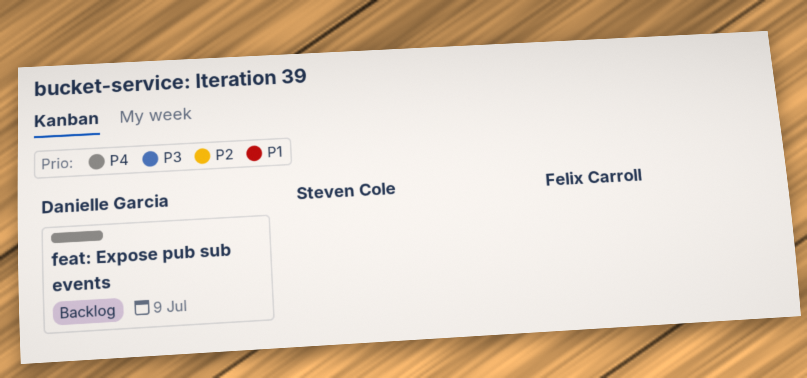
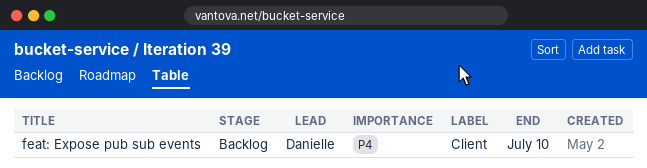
feat: Expose pub sub events, due: Jul 9 -> Jul 10

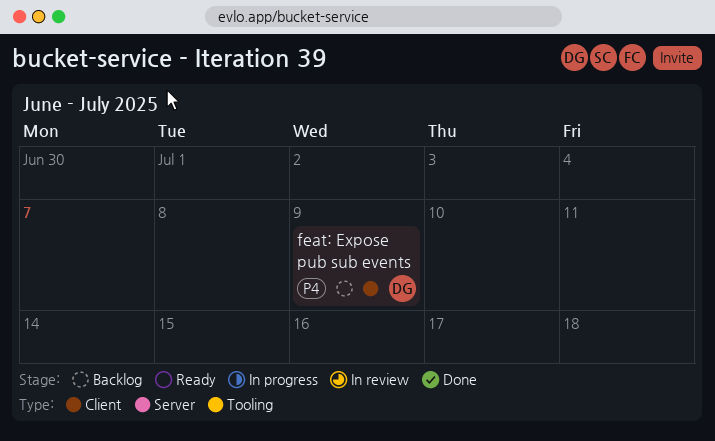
feat: Expose pub sub events, due: Jul 10 -> Jul 9

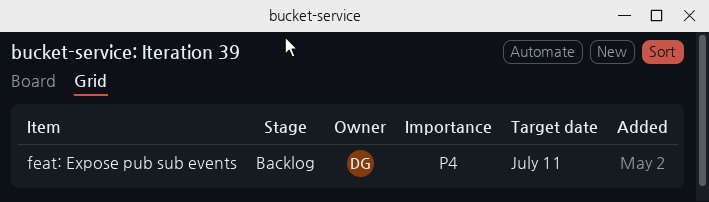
feat: Expose pub sub events, due: Jul 9 -> Jul 11

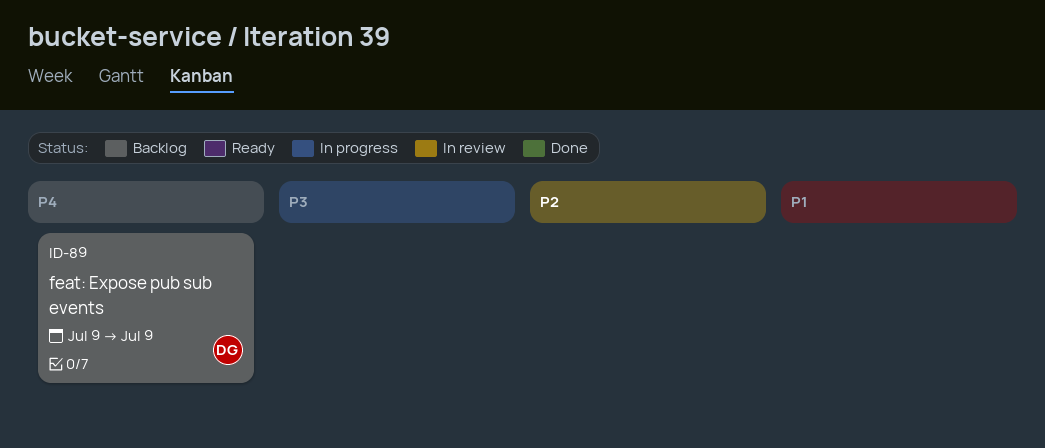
feat: Expose pub sub events, due: Jul 11 -> Jul 9

